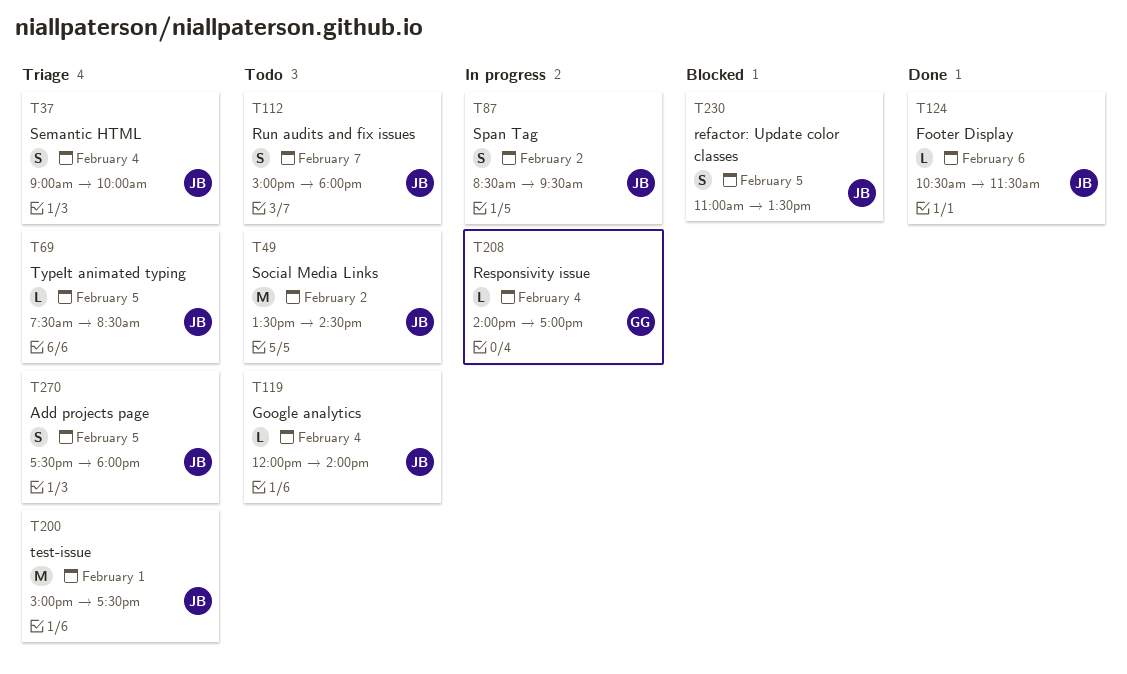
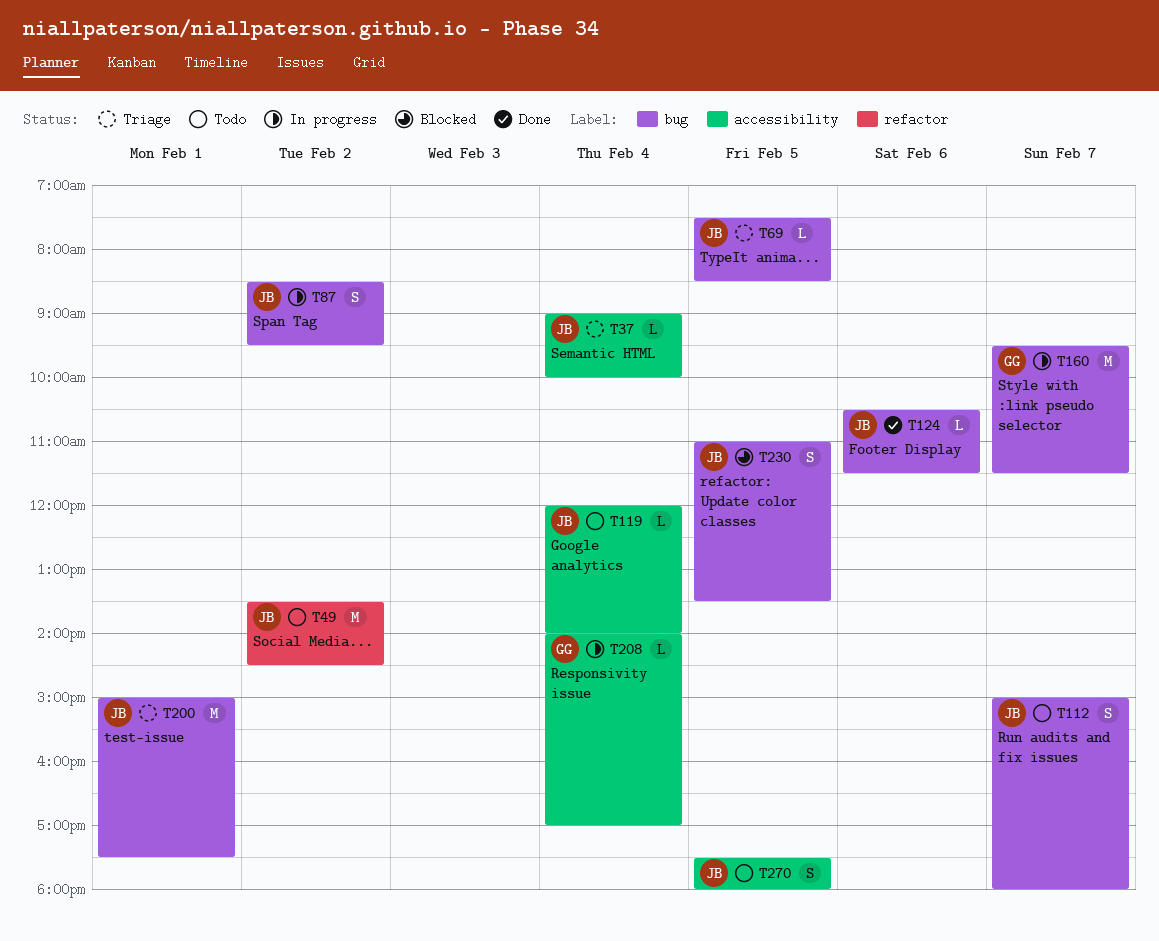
T37, estimate: S -> L
T160: none -> present
T270, status: Triage -> Todo

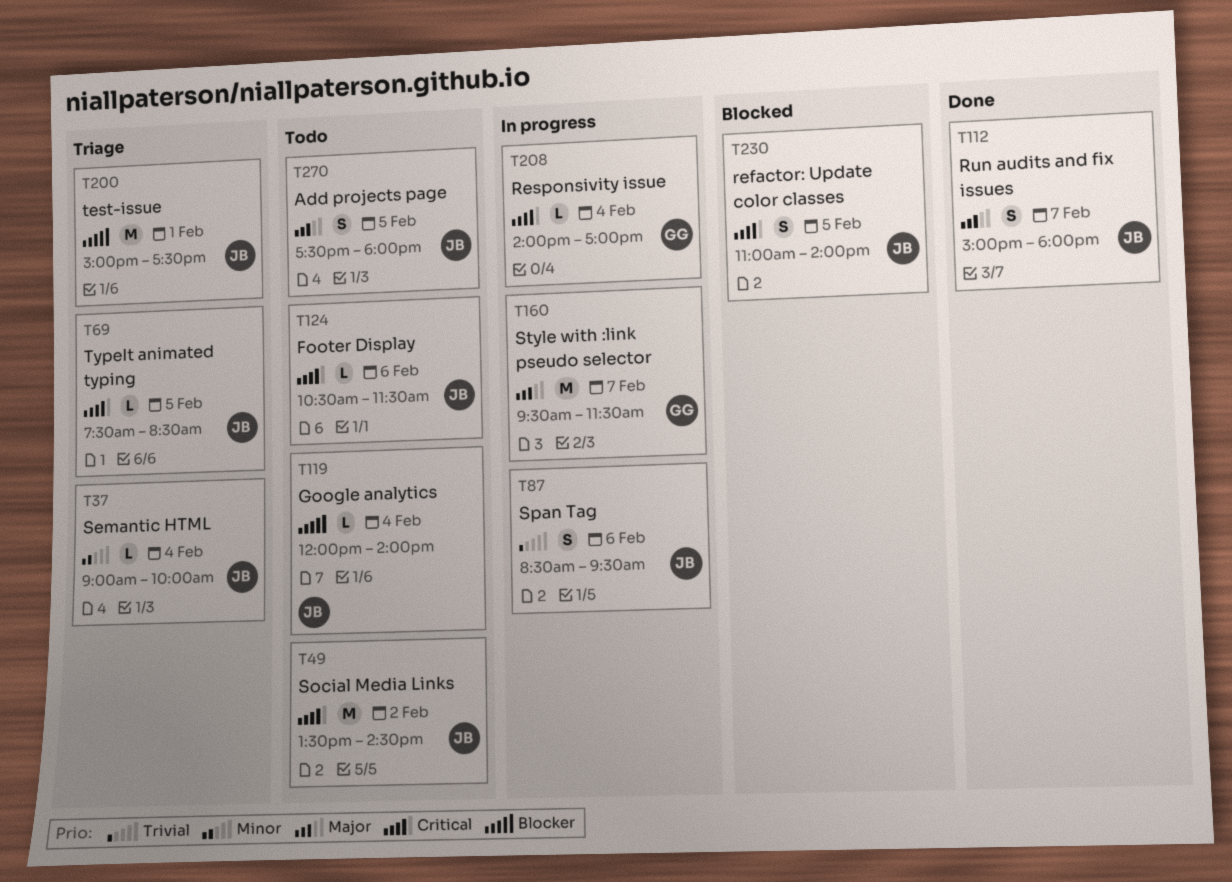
T87, day: Feb 2 -> Feb 6
T112, status: Todo -> Done
T124, status: Done -> Todo
T230, ends: 13:30 -> 14:00

